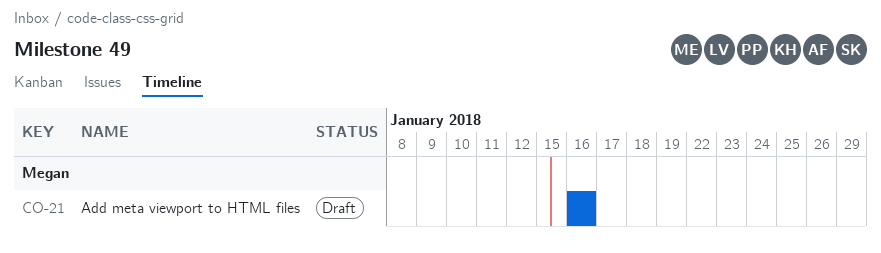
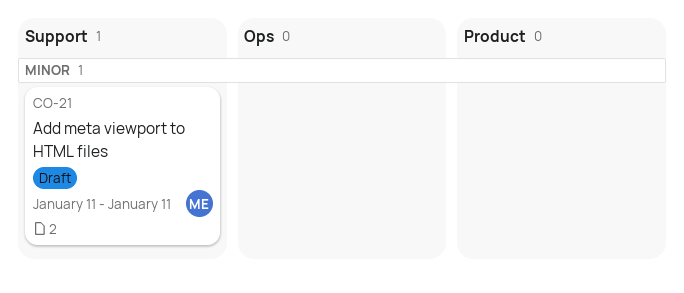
CO-21, start: Jan 16 -> Jan 11
CO-21, due: Jan 16 -> Jan 11

